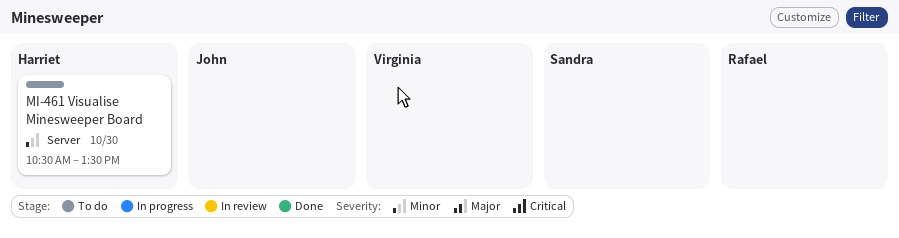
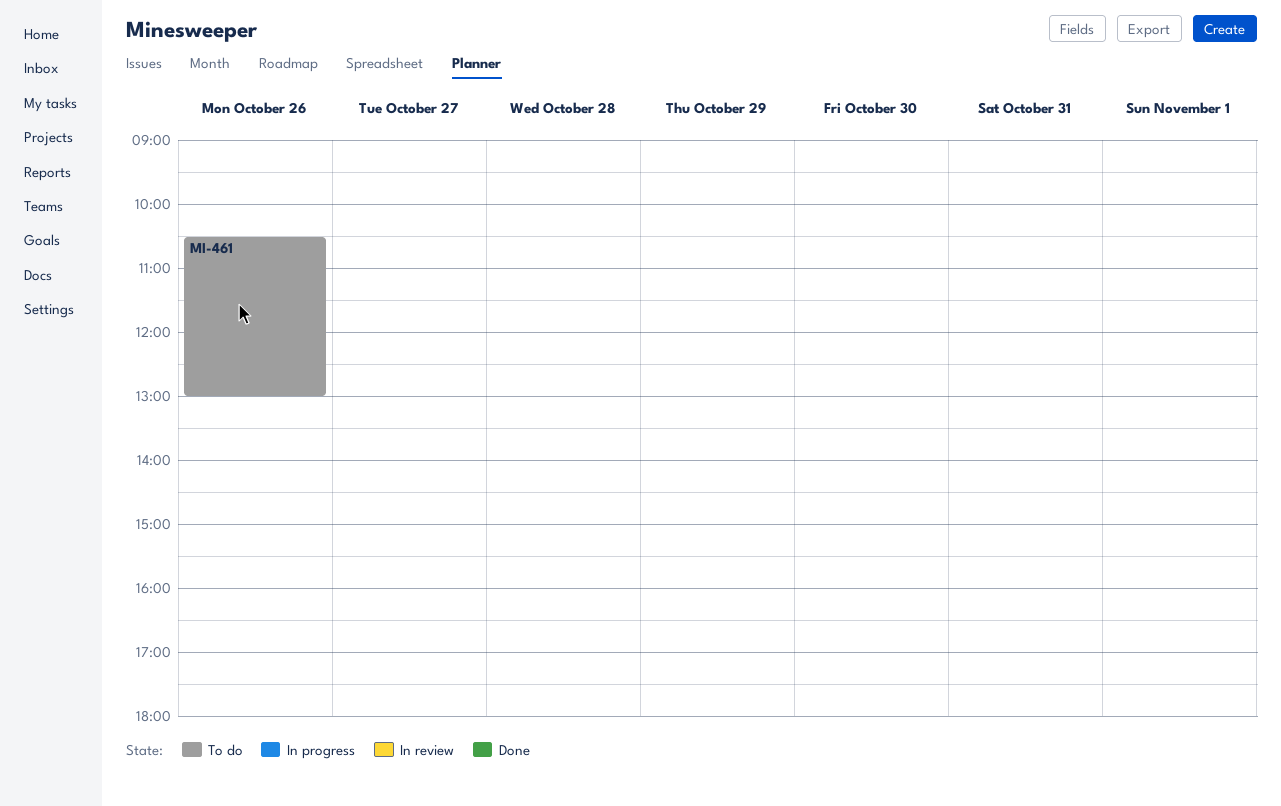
MI-461, day: Oct 30 -> Oct 26
MI-461, ends: 13:30 -> 13:00

